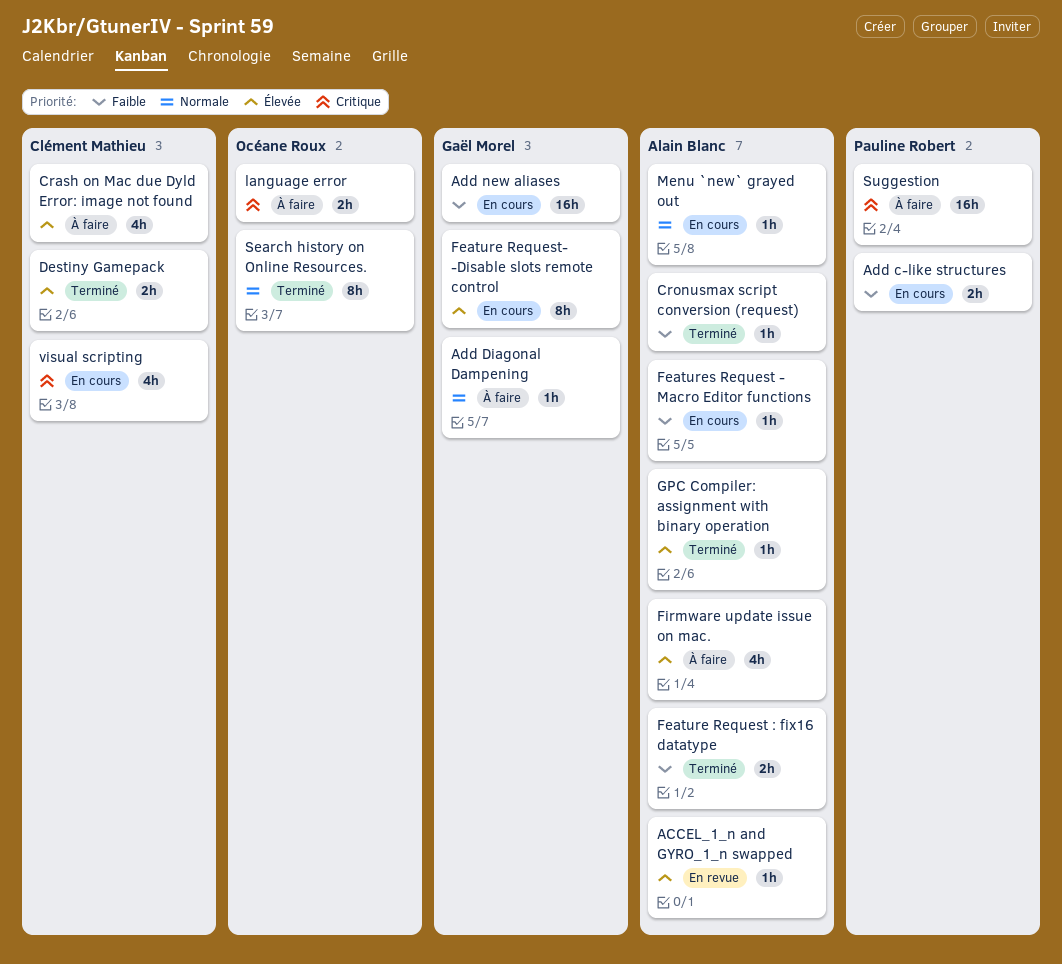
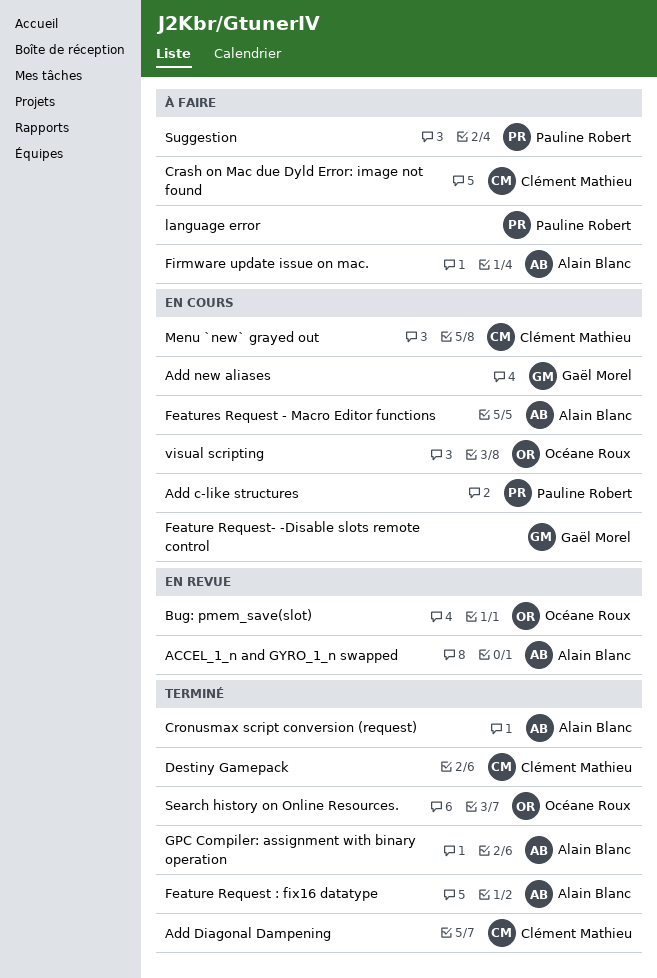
Add Diagonal Dampening, status: À faire -> Terminé
Add Diagonal Dampening, owner: Gaël Morel -> Clément Mathieu
Bug: pmem_save(slot): none -> present
language error, owner: Océane Roux -> Pauline Robert
Menu `new` grayed out, owner: Alain Blanc -> Clément Mathieu
visual scripting, owner: Clément Mathieu -> Océane Roux

